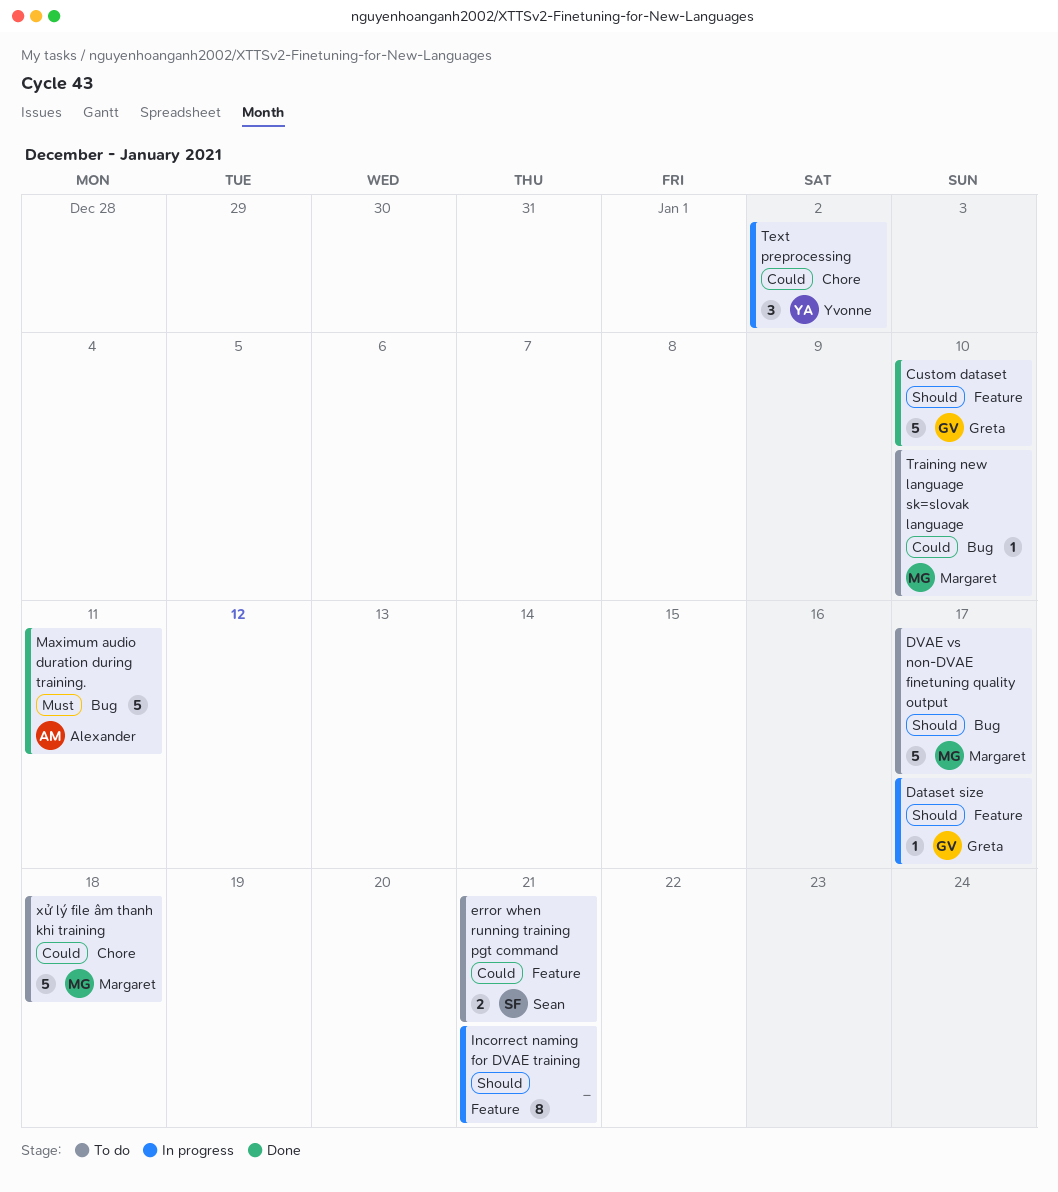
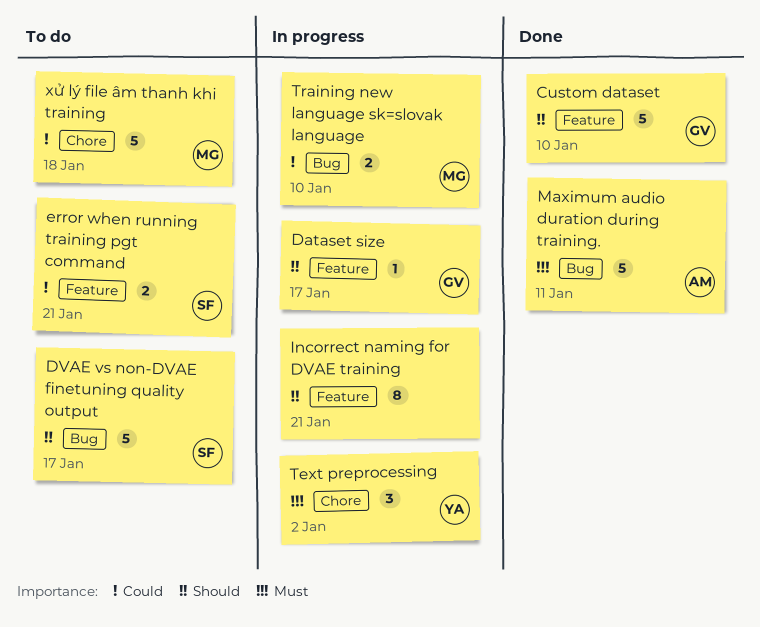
DVAE vs non-DVAE finetuning quality output, owner: Margaret -> Sean
Text preprocessing, priority: Could -> Must
Training new language sk=slovak language, status: To do -> In progress
Training new language sk=slovak language, estimate: 1 -> 2

